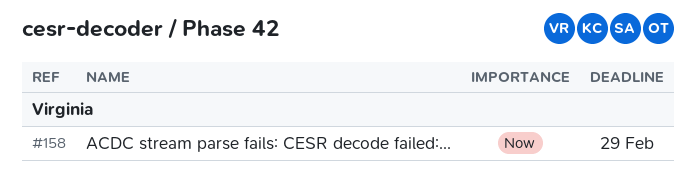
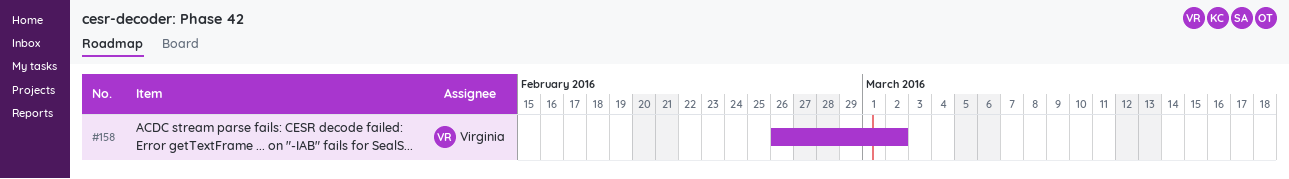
#158, due: Feb 29 -> Mar 2

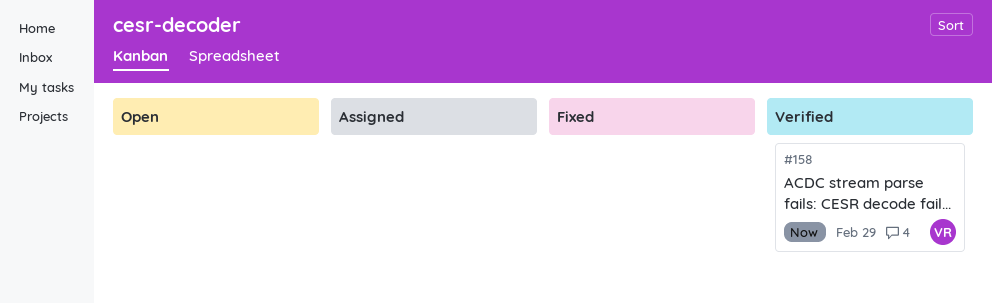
#158, due: Mar 2 -> Feb 29

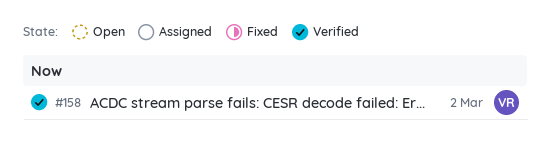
#158, due: Feb 29 -> Mar 2

